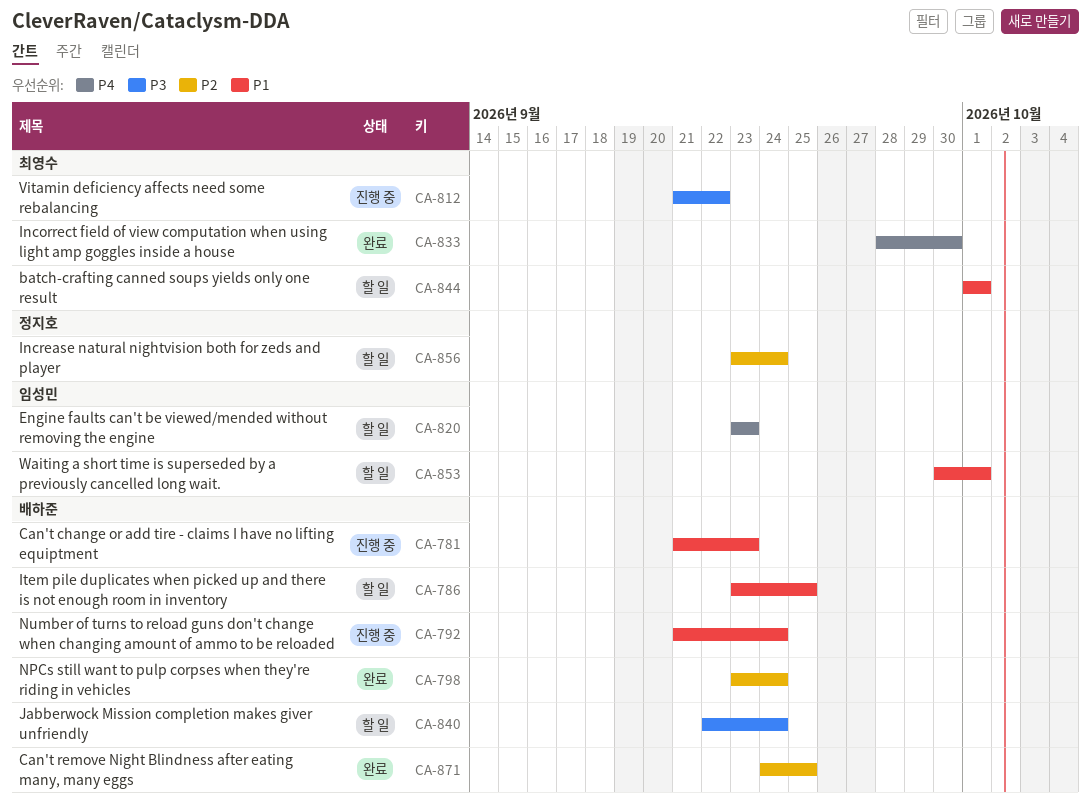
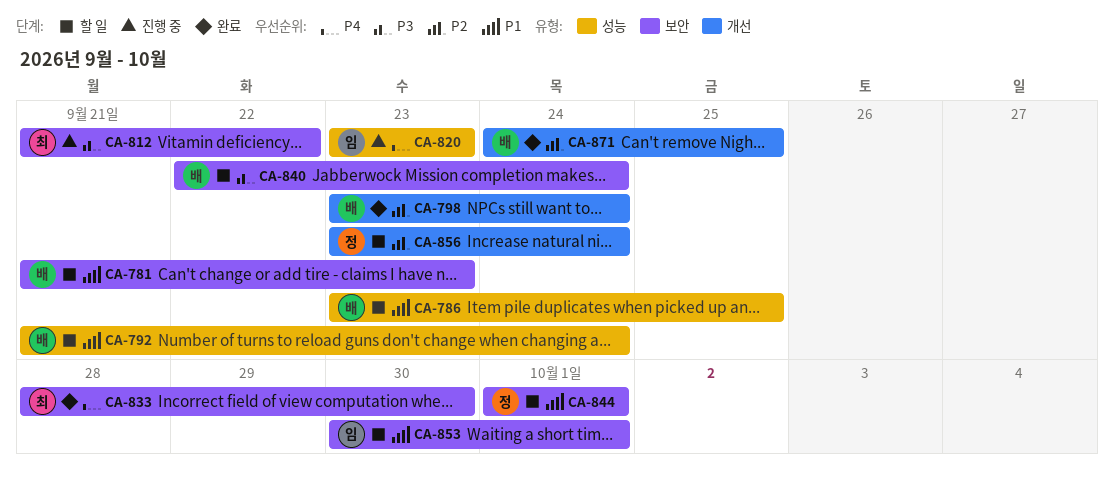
CA-781, status: 진행 중 -> 할 일
CA-792, status: 진행 중 -> 할 일
CA-820, status: 할 일 -> 진행 중
CA-844, owner: 최영수 -> 정지호

